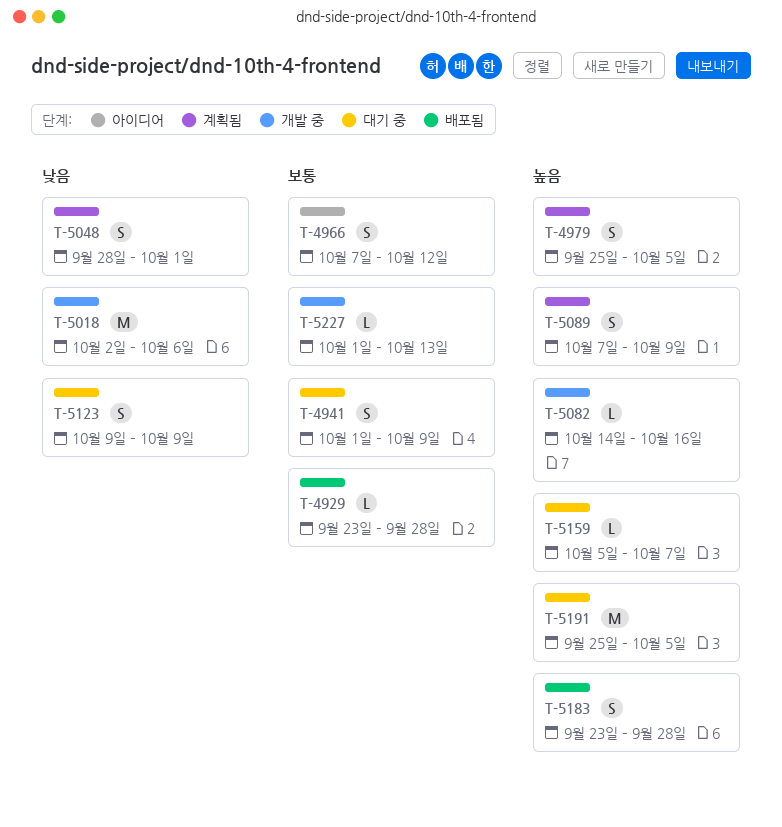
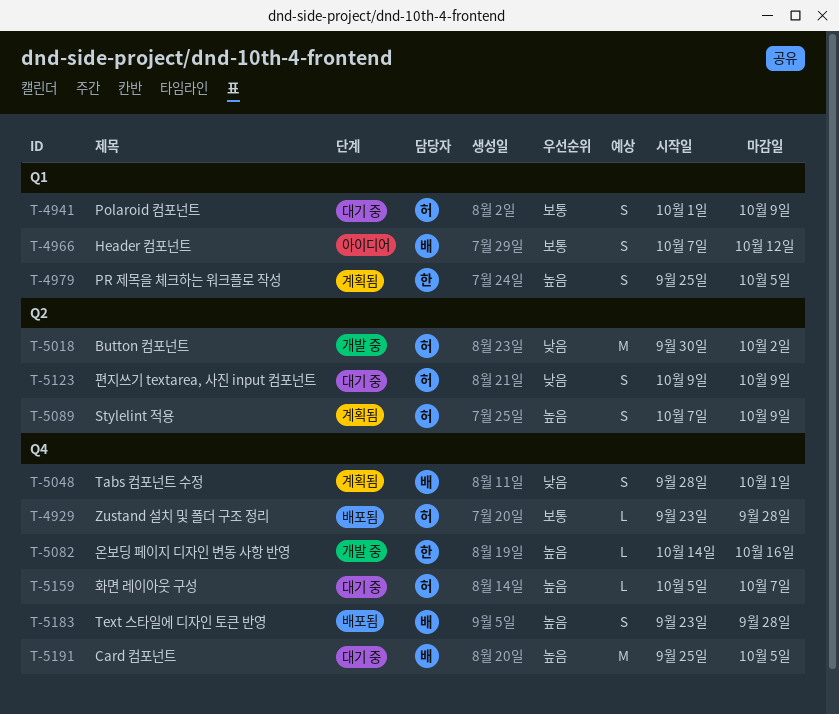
T-5018, start: Oct 2 -> Sep 30
T-5018, due: Oct 6 -> Oct 2
T-5227: present -> none

